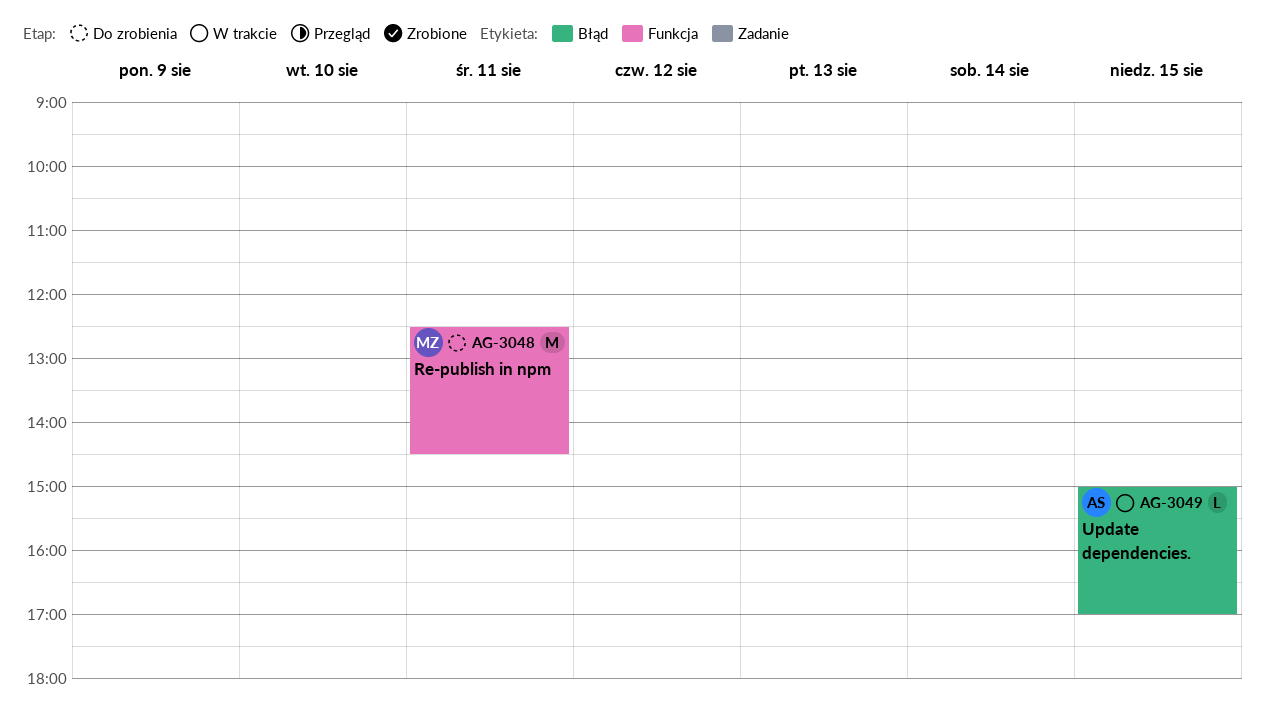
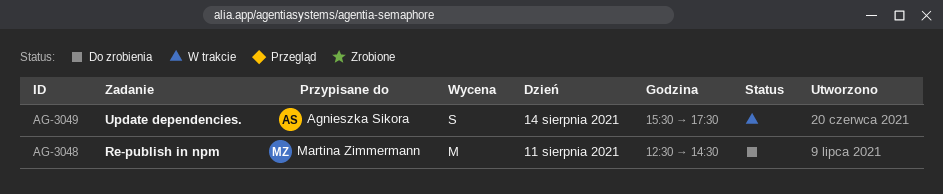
AG-3049, estimate: L -> S
AG-3049, day: Aug 15 -> Aug 14
AG-3049, begins: 15:00 -> 15:30
AG-3049, ends: 17:00 -> 17:30

